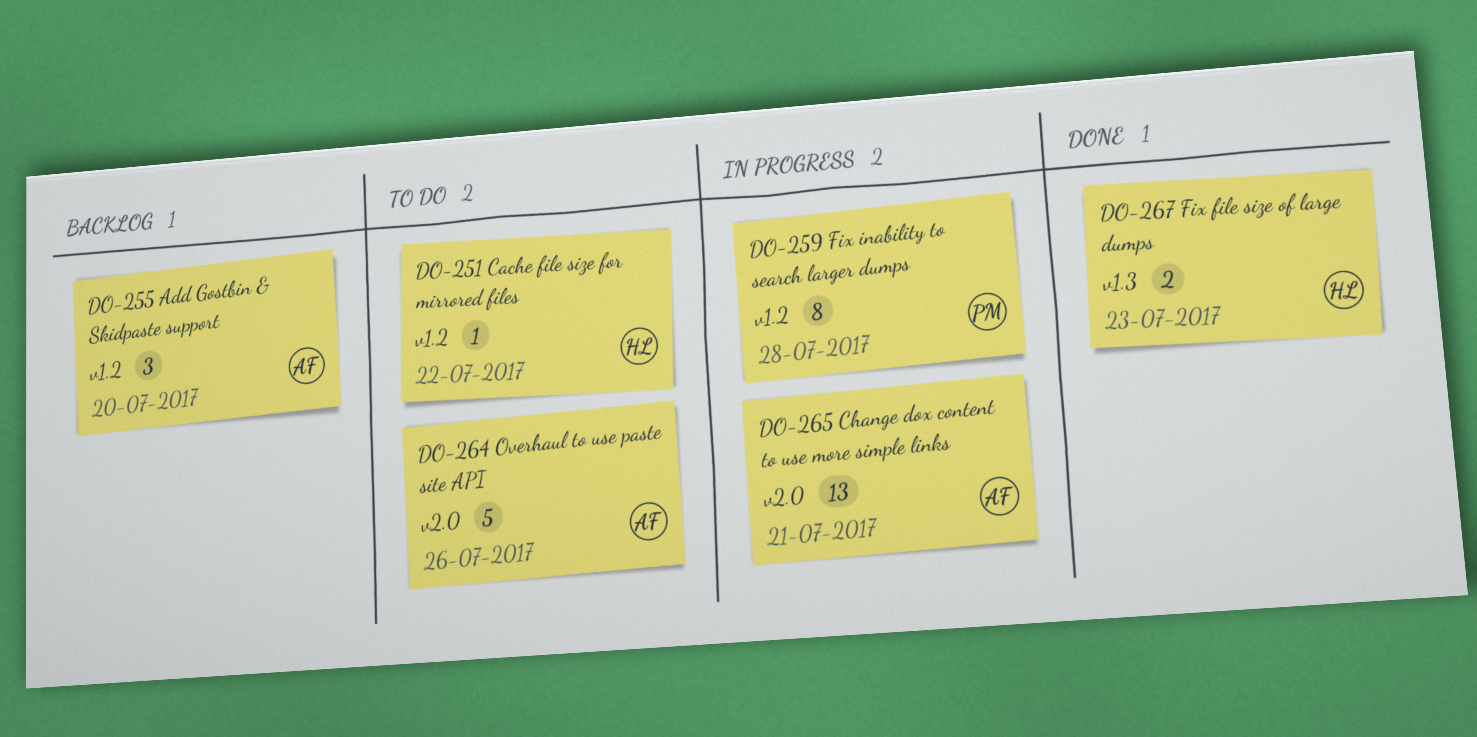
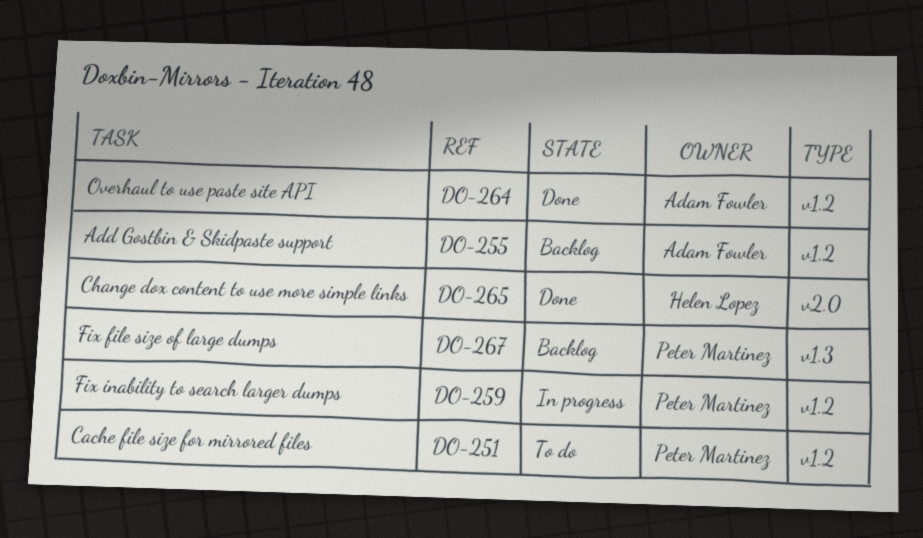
DO-251, owner: Helen Lopez -> Peter Martinez
DO-264, status: To do -> Done
DO-264, label: v2.0 -> v1.2
DO-265, status: In progress -> Done
DO-265, owner: Adam Fowler -> Helen Lopez
DO-267, status: Done -> Backlog
DO-267, owner: Helen Lopez -> Peter Martinez

